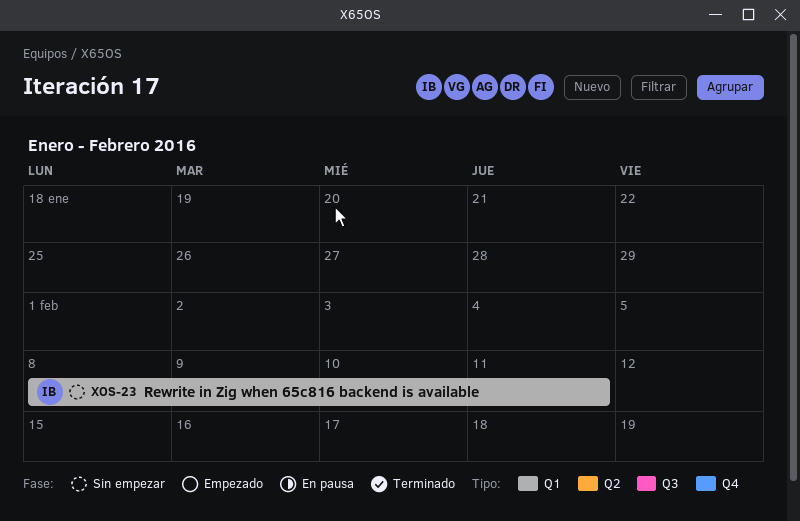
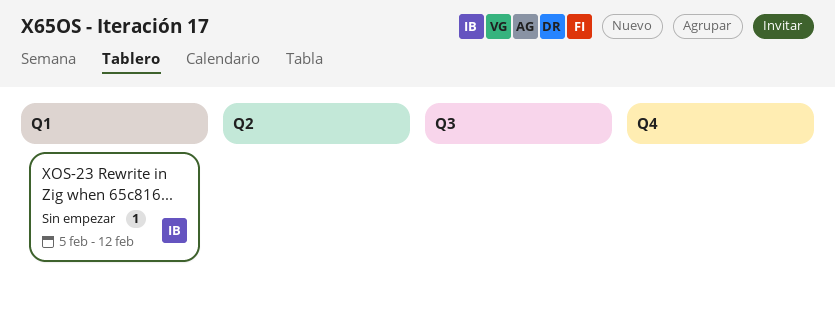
XOS-23, start: Feb 8 -> Feb 5
XOS-23, due: Feb 11 -> Feb 12

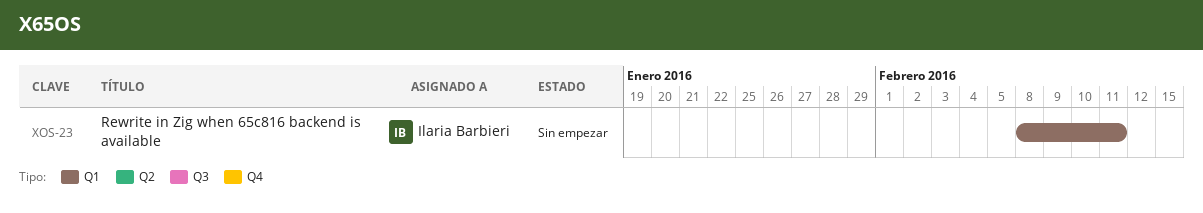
XOS-23, start: Feb 5 -> Feb 8
XOS-23, due: Feb 12 -> Feb 11

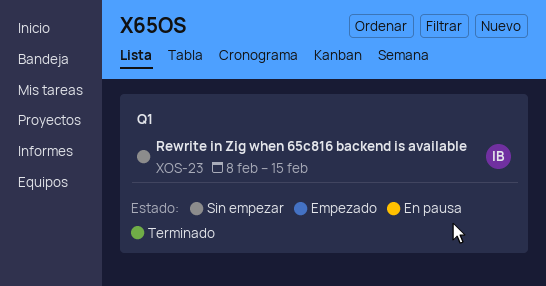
XOS-23, due: Feb 11 -> Feb 15

